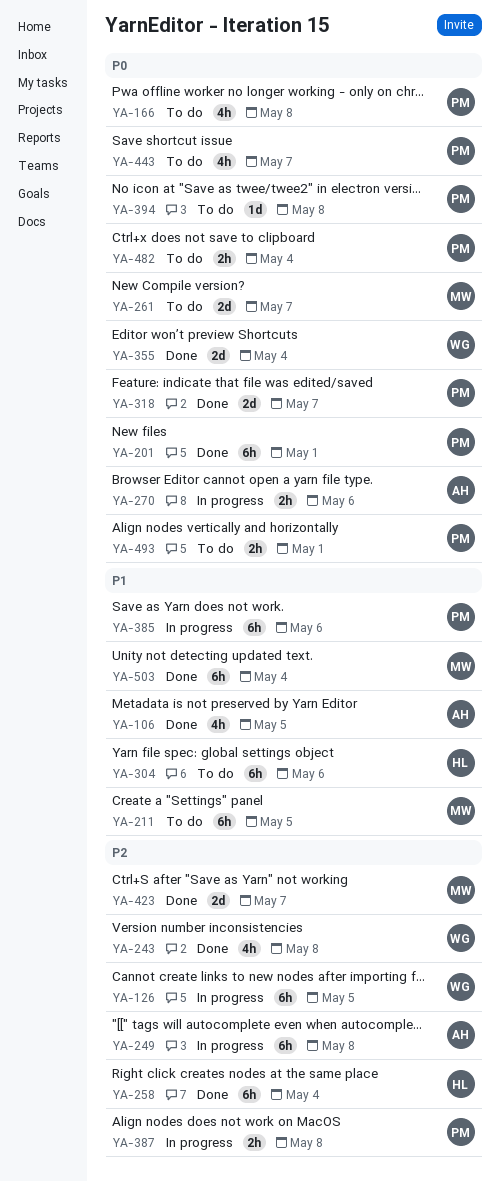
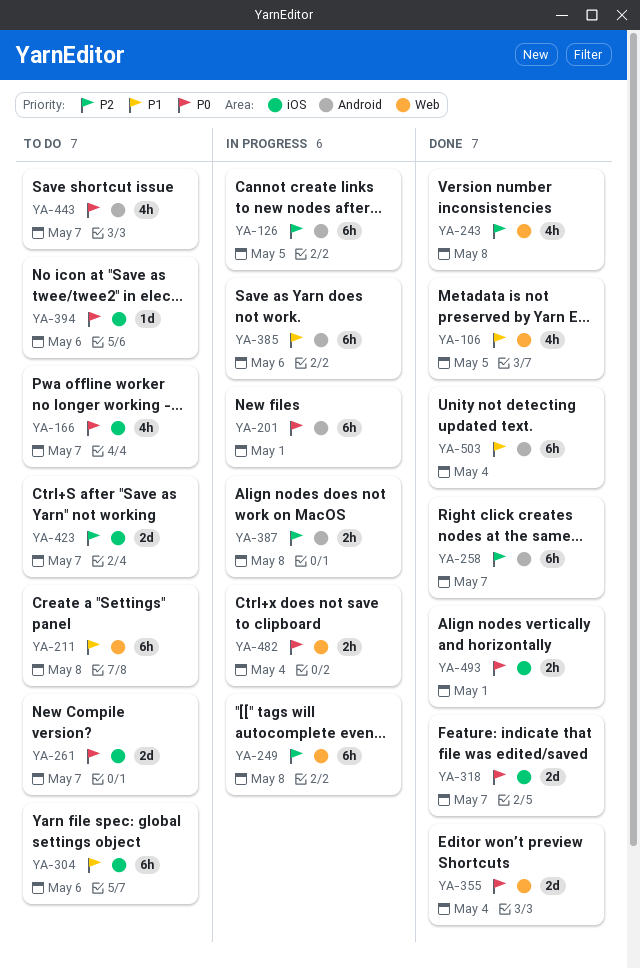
YA-166, due: May 8 -> May 7
YA-201, status: Done -> In progress
YA-211, due: May 5 -> May 8
YA-258, due: May 4 -> May 7
YA-270: present -> none
YA-394, due: May 8 -> May 6
YA-423, status: Done -> To do
YA-482, status: To do -> In progress
YA-493, status: To do -> Done

